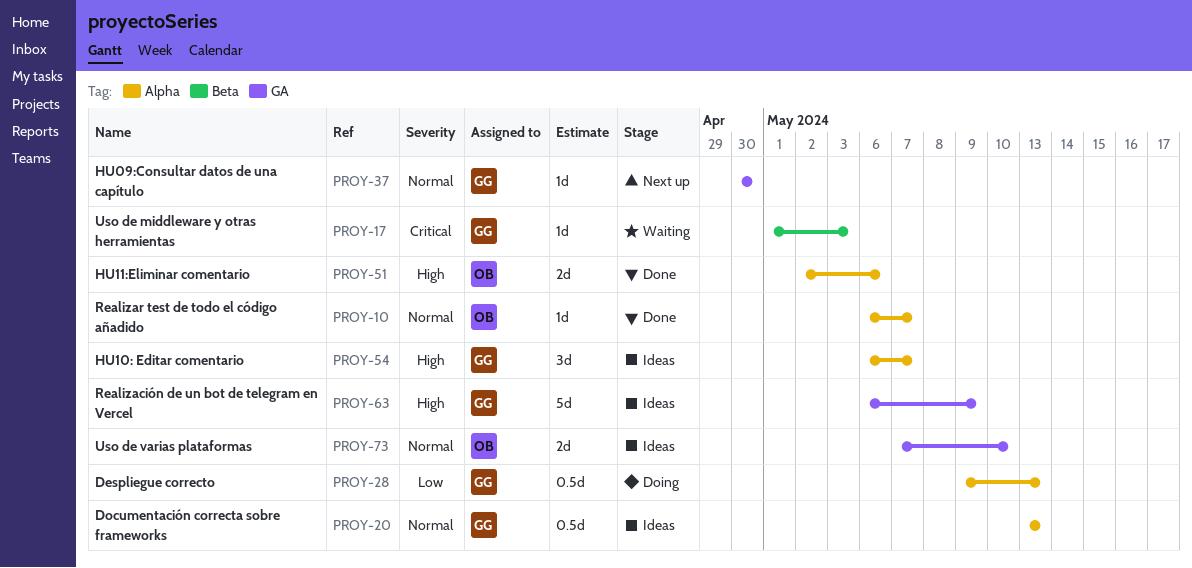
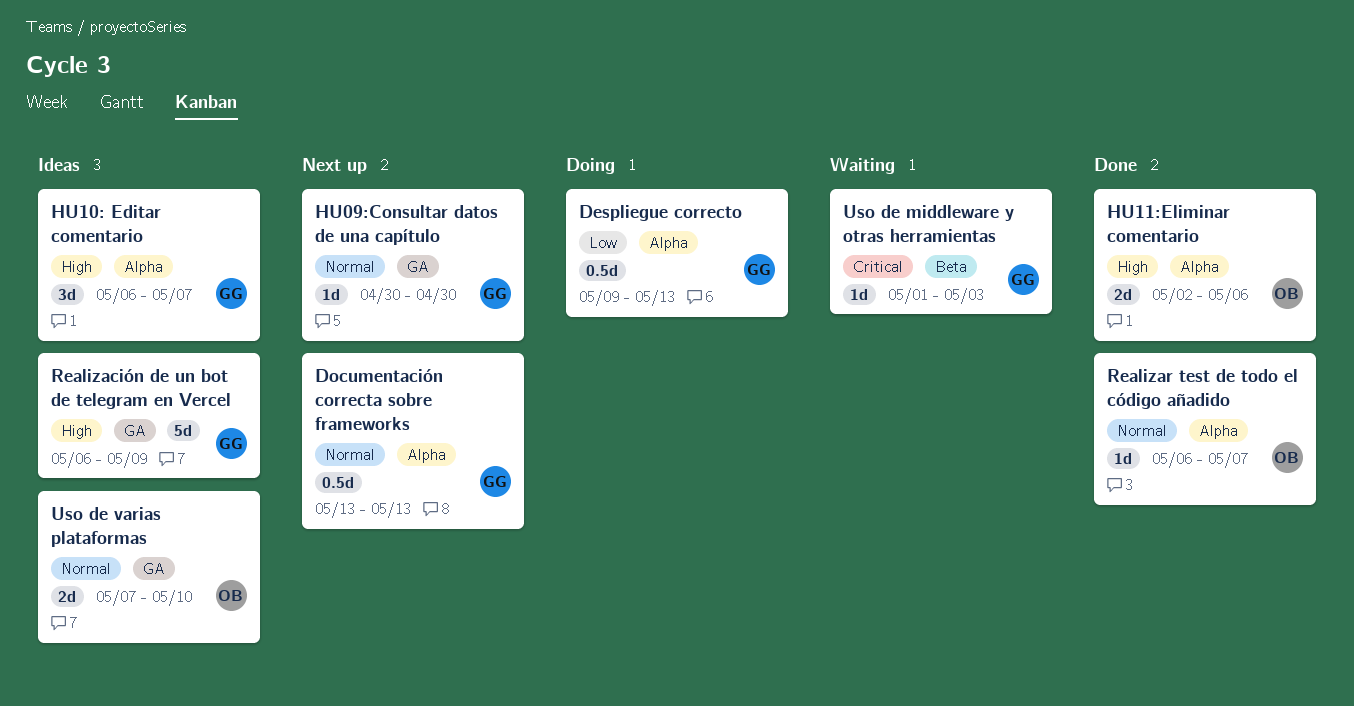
Documentación correcta sobre frameworks, status: Ideas -> Next up

